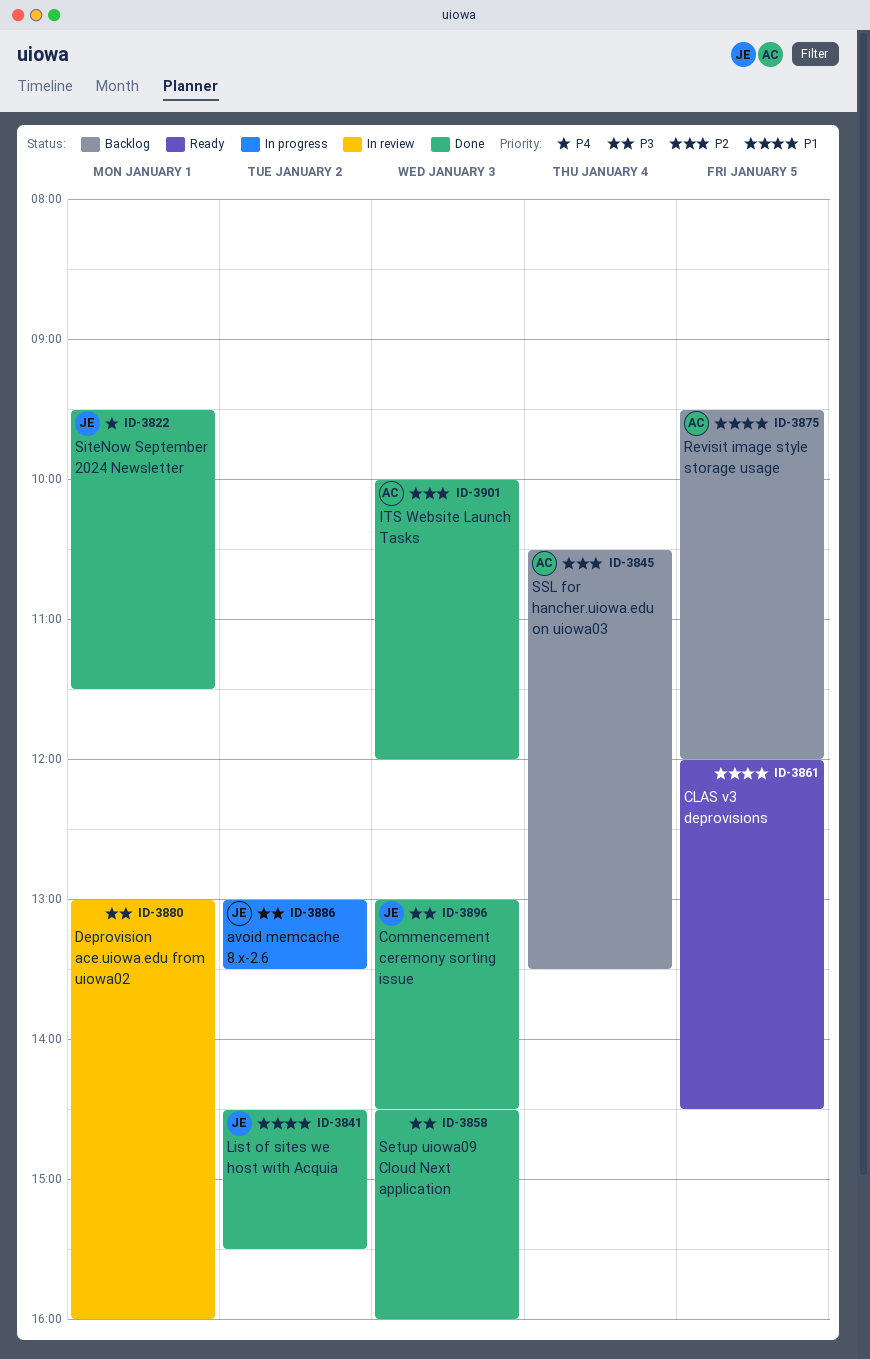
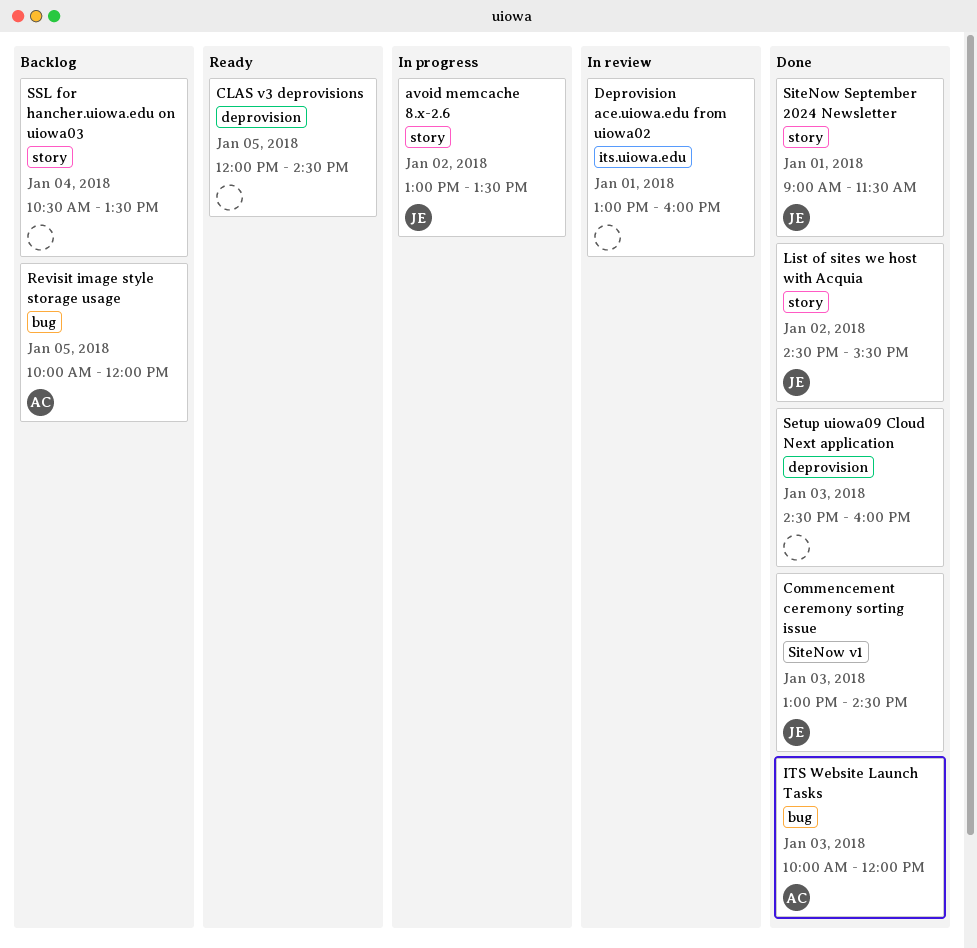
Revisit image style storage usage, begins: 09:30 -> 10:00
SiteNow September 2024 Newsletter, begins: 09:30 -> 09:00
SSL for hancher.uiowa.edu on uiowa03, owner: AC -> none

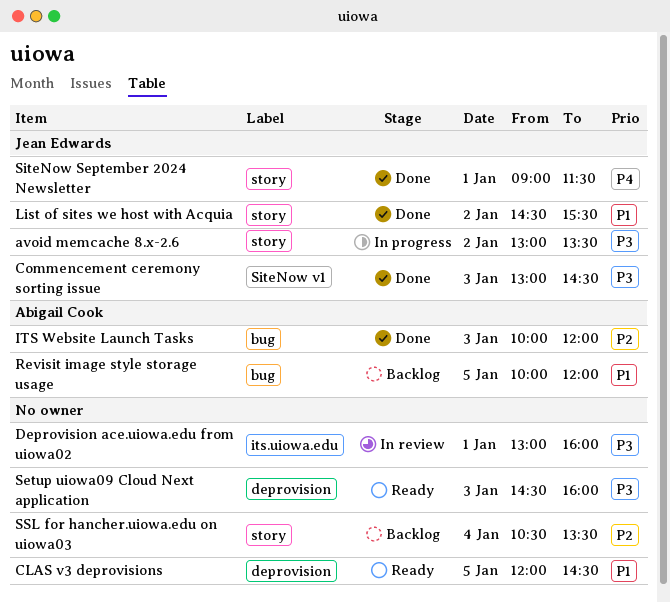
Setup uiowa09 Cloud Next application, status: Done -> Ready

